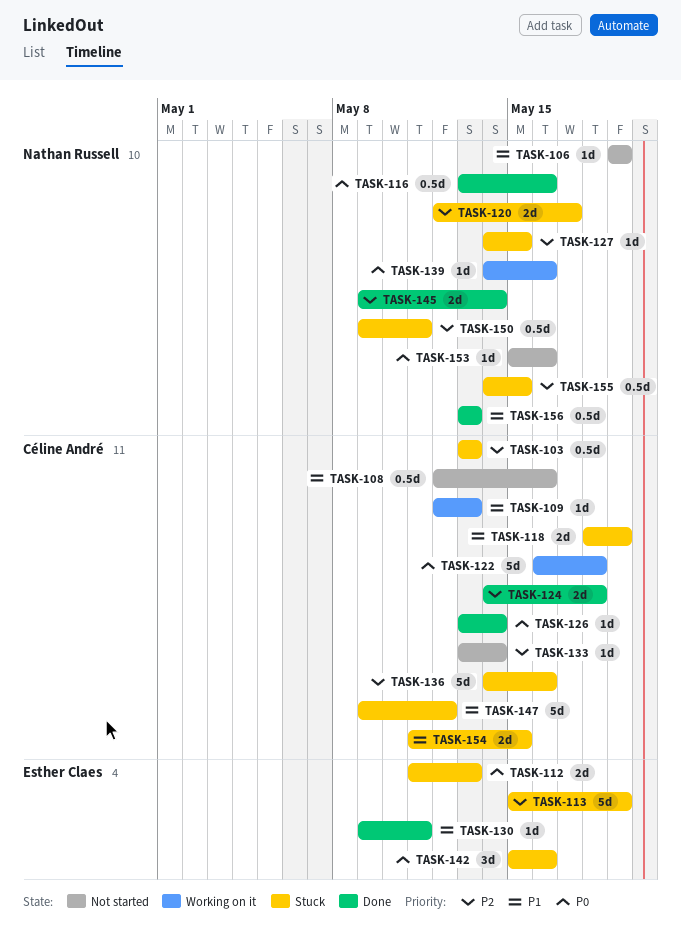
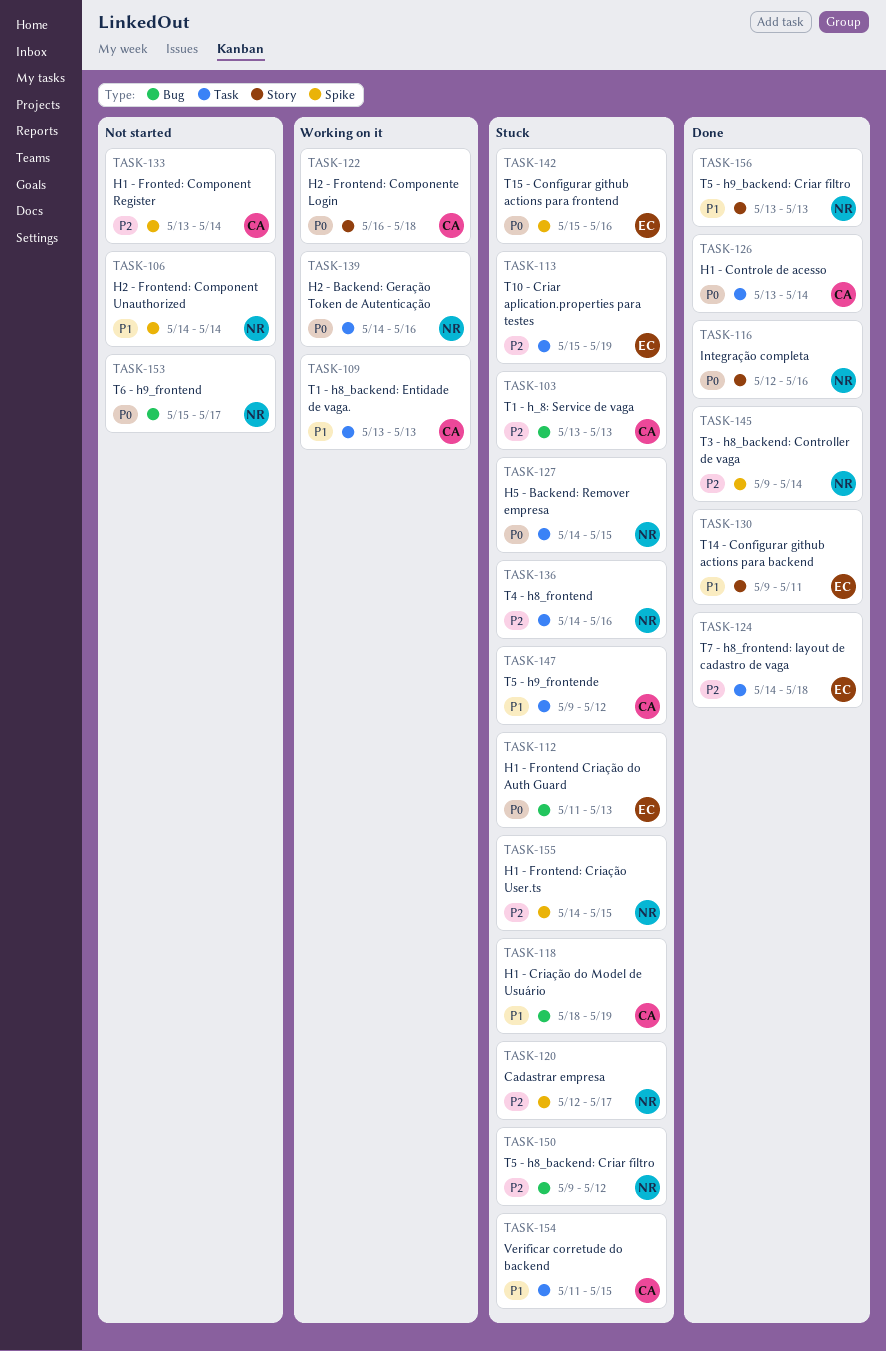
TASK-106, start: May 19 -> May 14
TASK-106, due: May 19 -> May 14
TASK-108: present -> none
TASK-109, start: May 12 -> May 13
TASK-116, start: May 13 -> May 12
TASK-124, owner: Céline André -> Esther Claes
TASK-127, priority: P2 -> P0
TASK-136, owner: Céline André -> Nathan Russell
TASK-150, due: May 11 -> May 12
TASK-153, due: May 16 -> May 17

